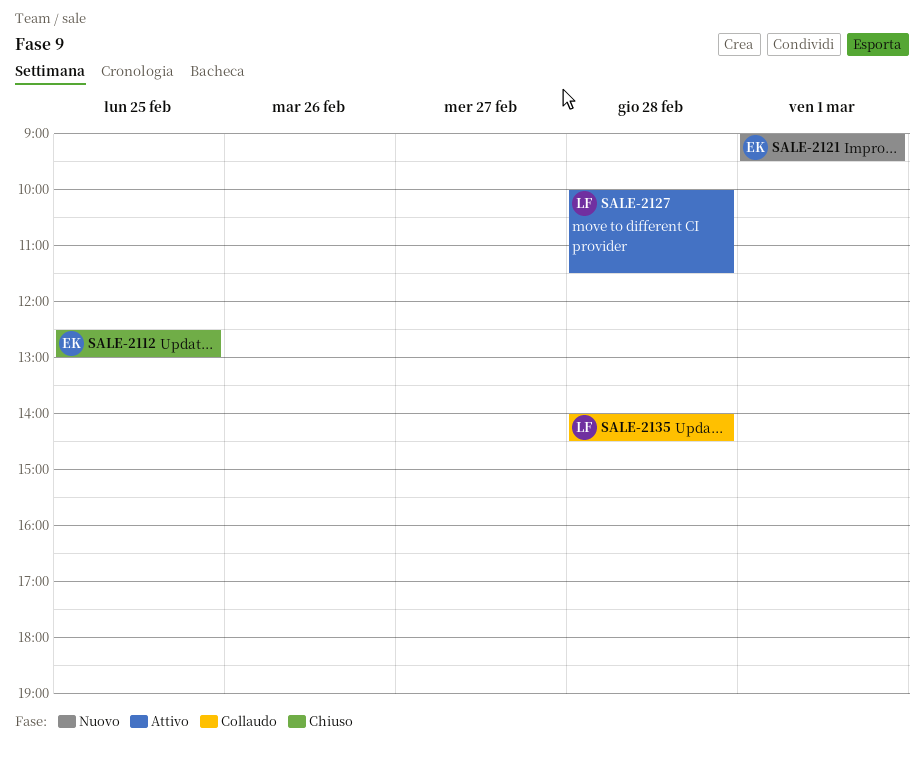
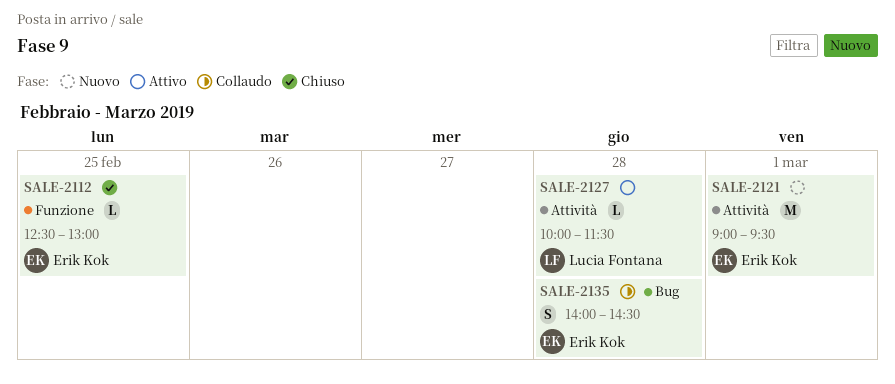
SALE-2135, owner: Lucia Fontana -> Erik Kok

